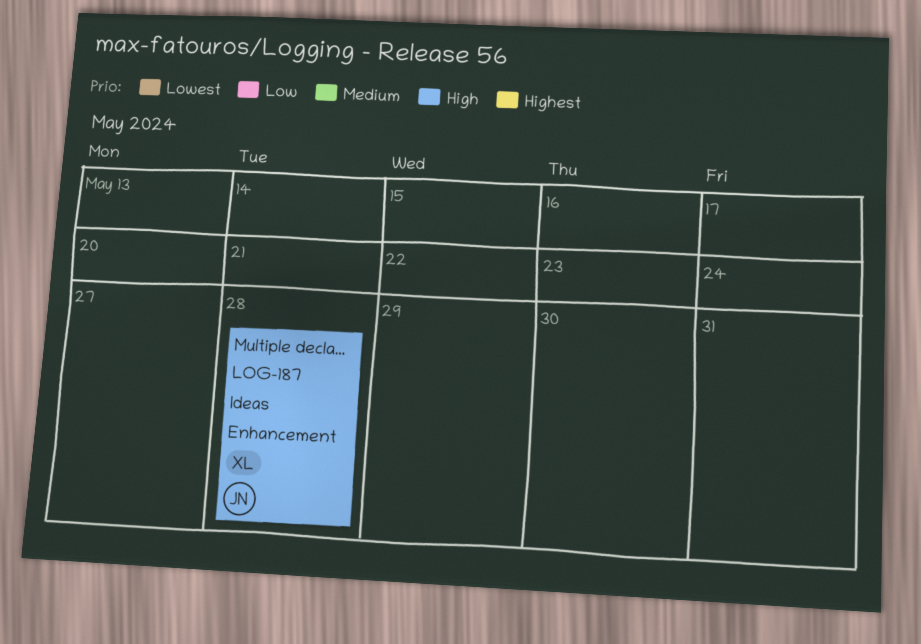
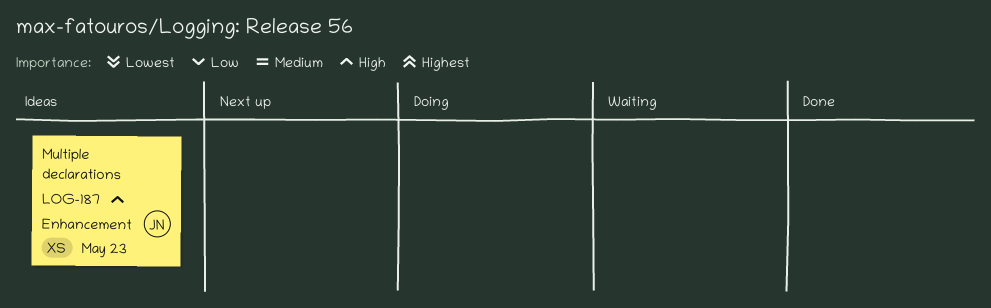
LOG-187, estimate: XL -> XS
LOG-187, due: May 28 -> May 23

